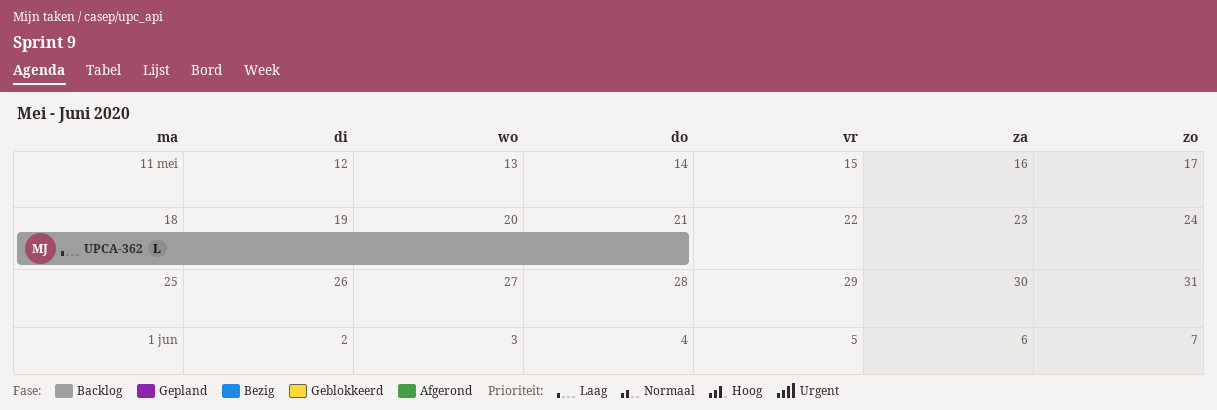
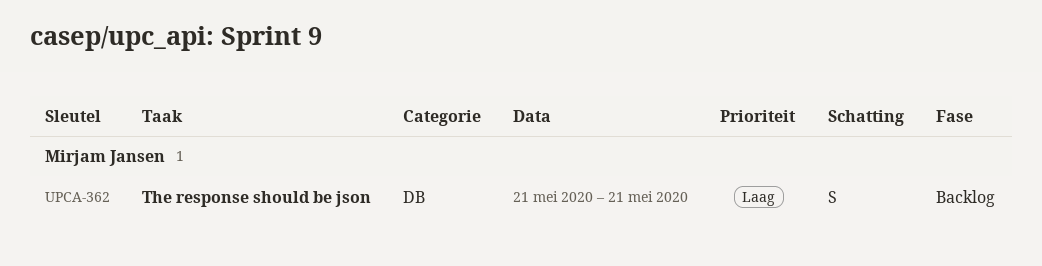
UPCA-362, estimate: L -> S
UPCA-362, start: May 18 -> May 21

